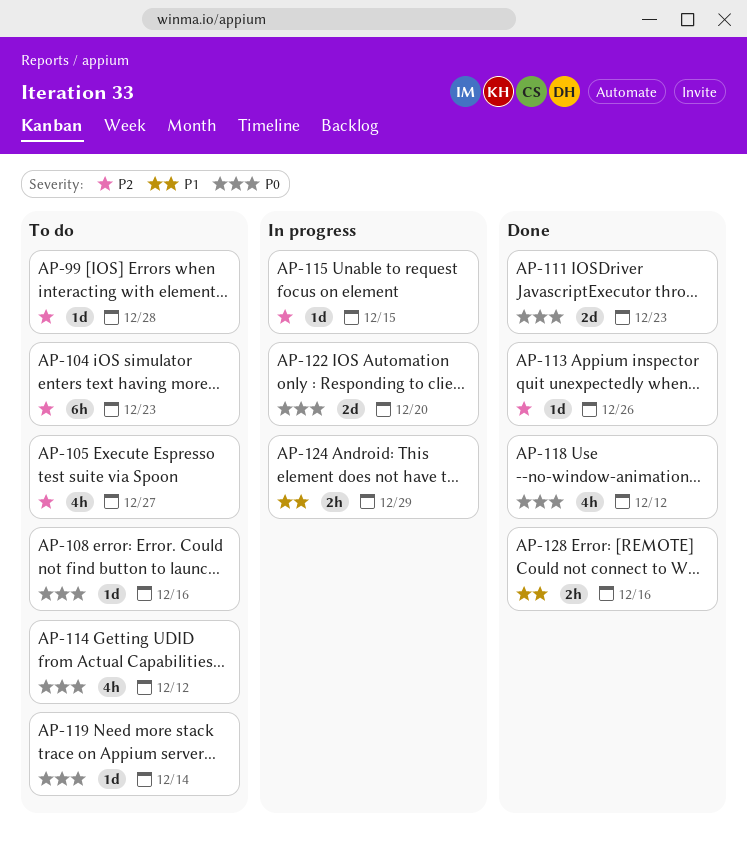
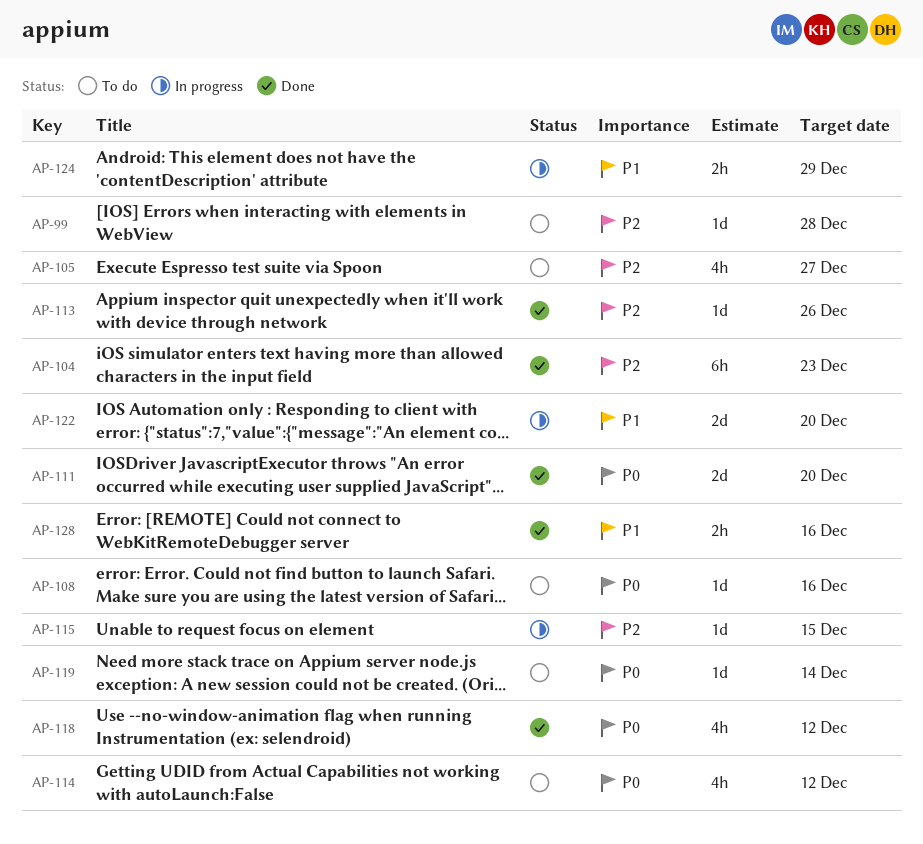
AP-104, status: To do -> Done
AP-111, due: Dec 23 -> Dec 20
AP-122, priority: P0 -> P1

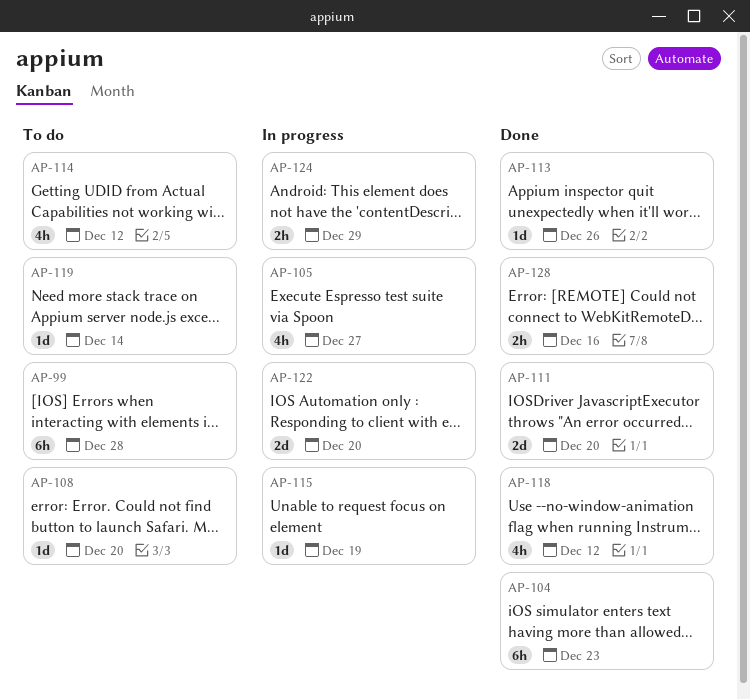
AP-99, estimate: 1d -> 6h
AP-105, status: To do -> In progress
AP-108, due: Dec 16 -> Dec 20
AP-115, due: Dec 15 -> Dec 19

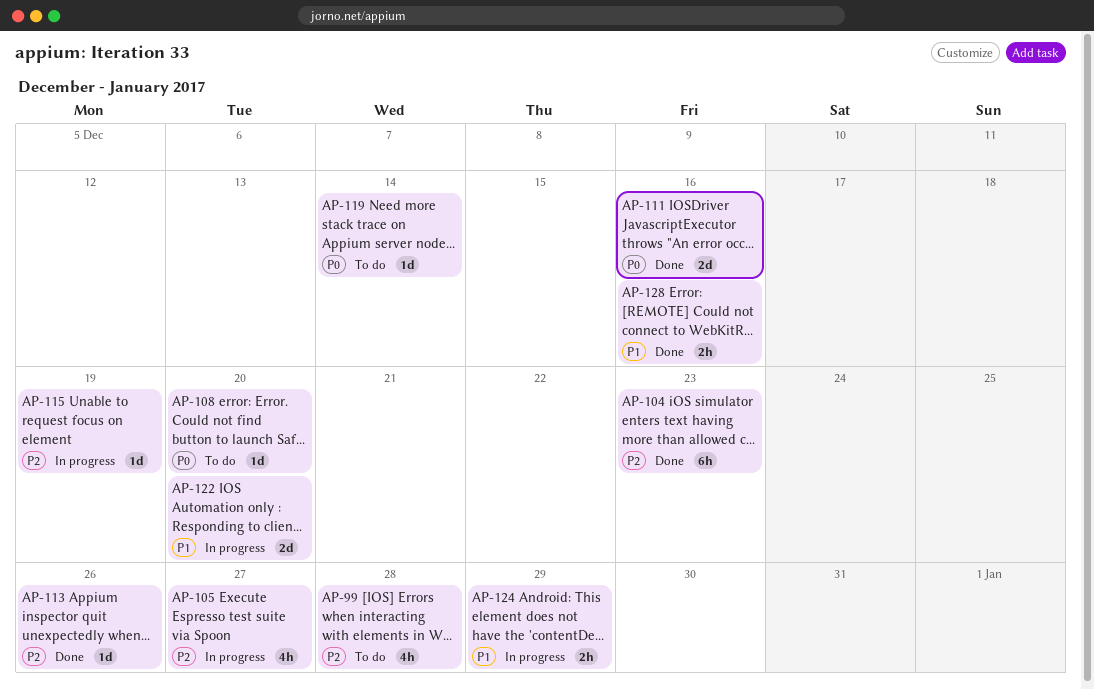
AP-99, estimate: 6h -> 4h
AP-111, due: Dec 20 -> Dec 16
AP-114: present -> none
AP-118: present -> none

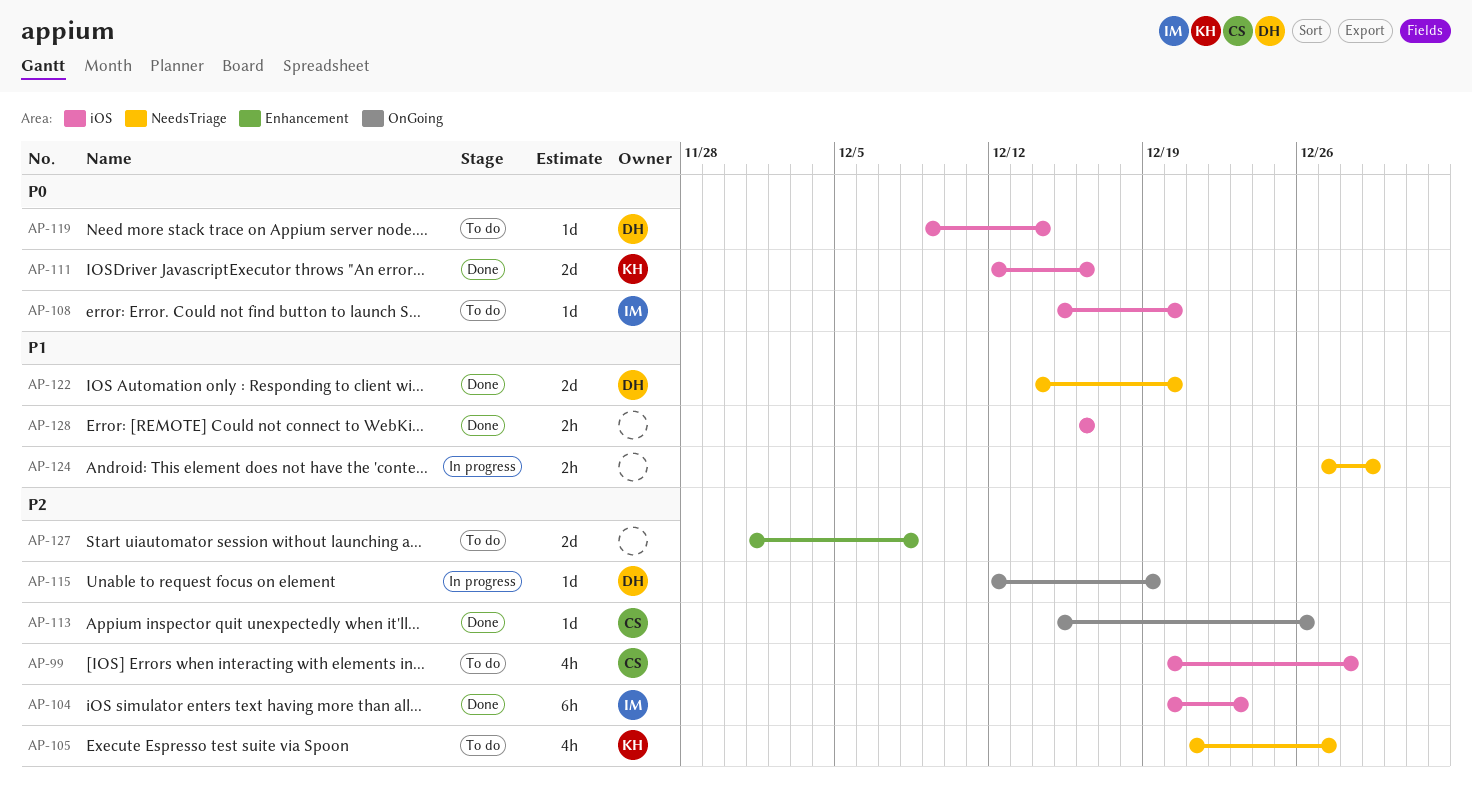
AP-105, status: In progress -> To do
AP-122, status: In progress -> Done
AP-127: none -> present

